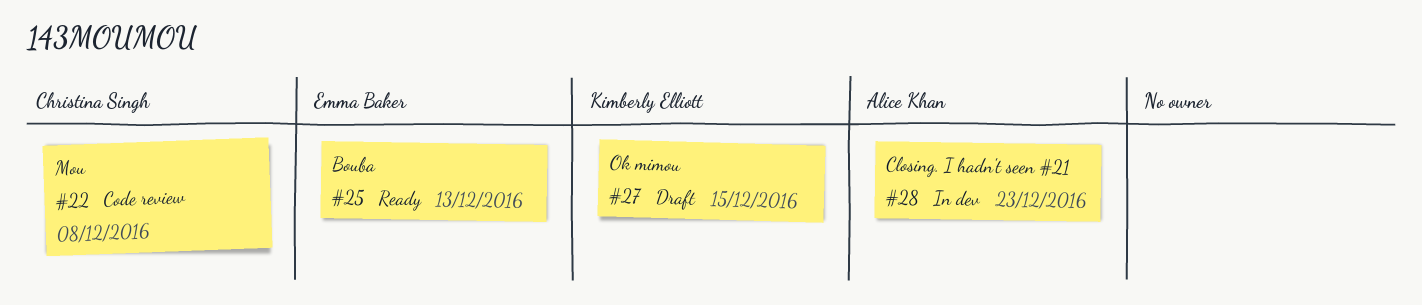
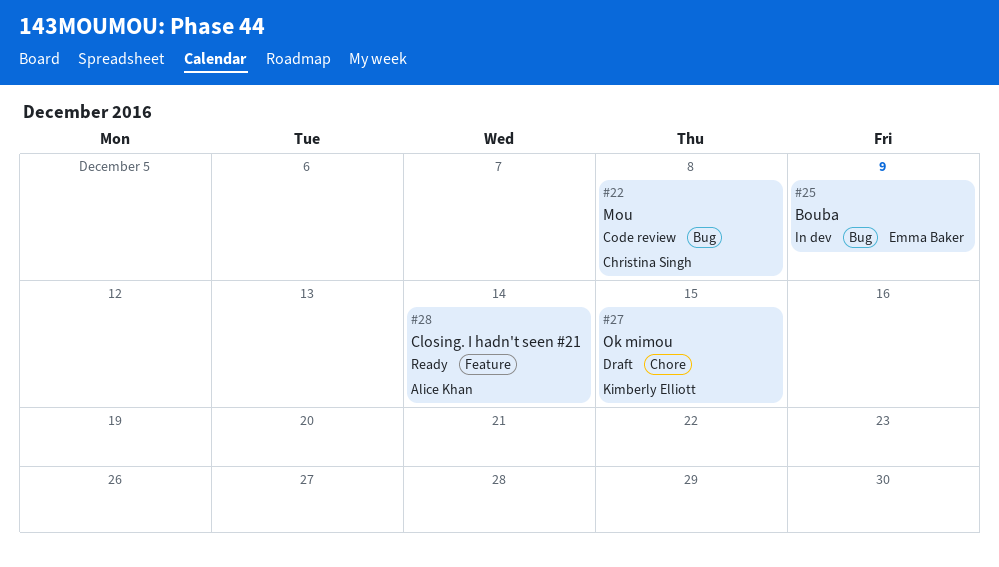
#25, status: Ready -> In dev
#25, due: Dec 13 -> Dec 9
#28, status: In dev -> Ready
#28, due: Dec 23 -> Dec 14

